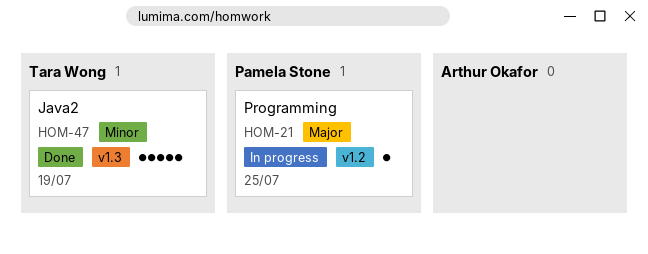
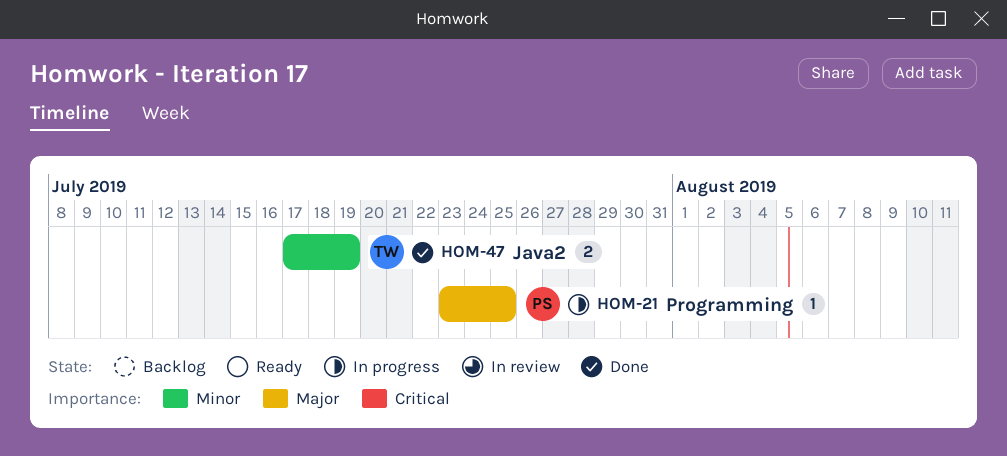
HOM-47, estimate: 5 -> 2

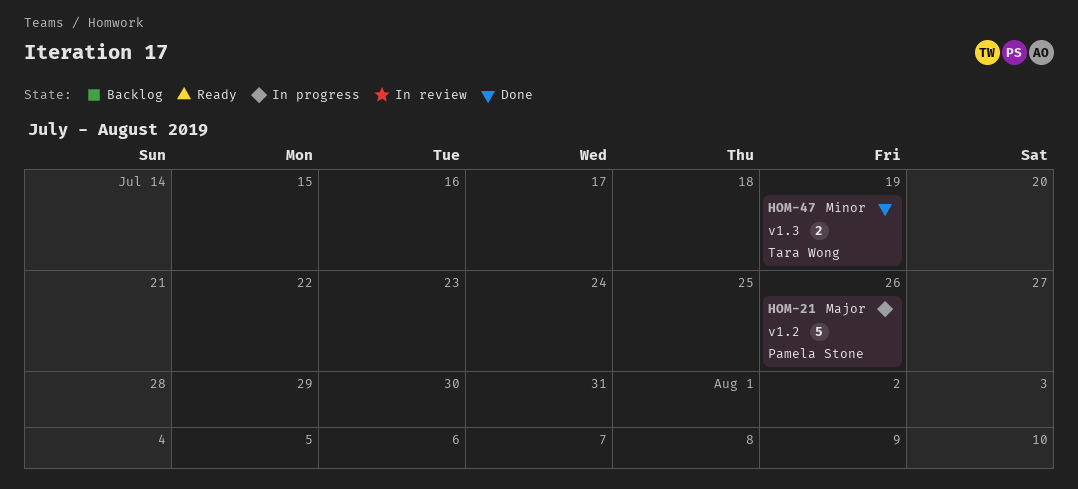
HOM-21, estimate: 1 -> 5
HOM-21, due: Jul 25 -> Jul 26

